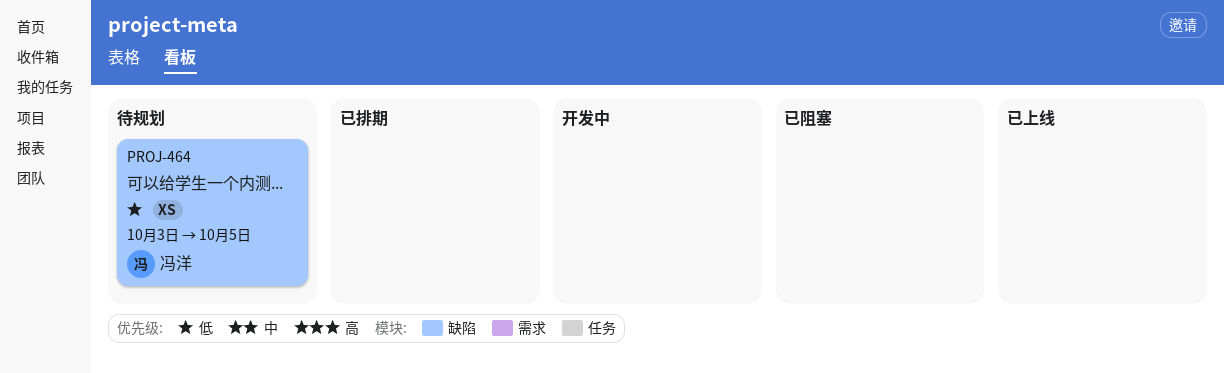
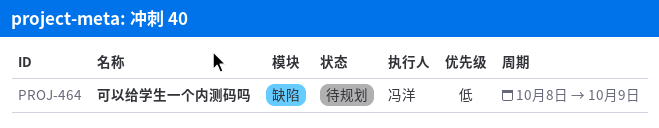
PROJ-464, start: Oct 3 -> Oct 8
PROJ-464, due: Oct 5 -> Oct 9

